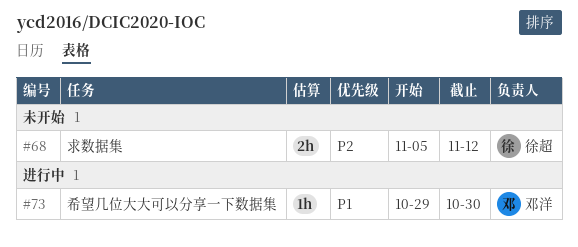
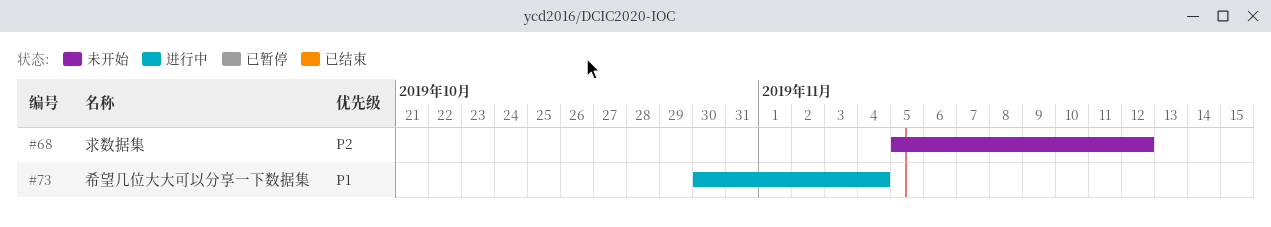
#73, start: Oct 29 -> Oct 30
#73, due: Oct 30 -> Nov 4

